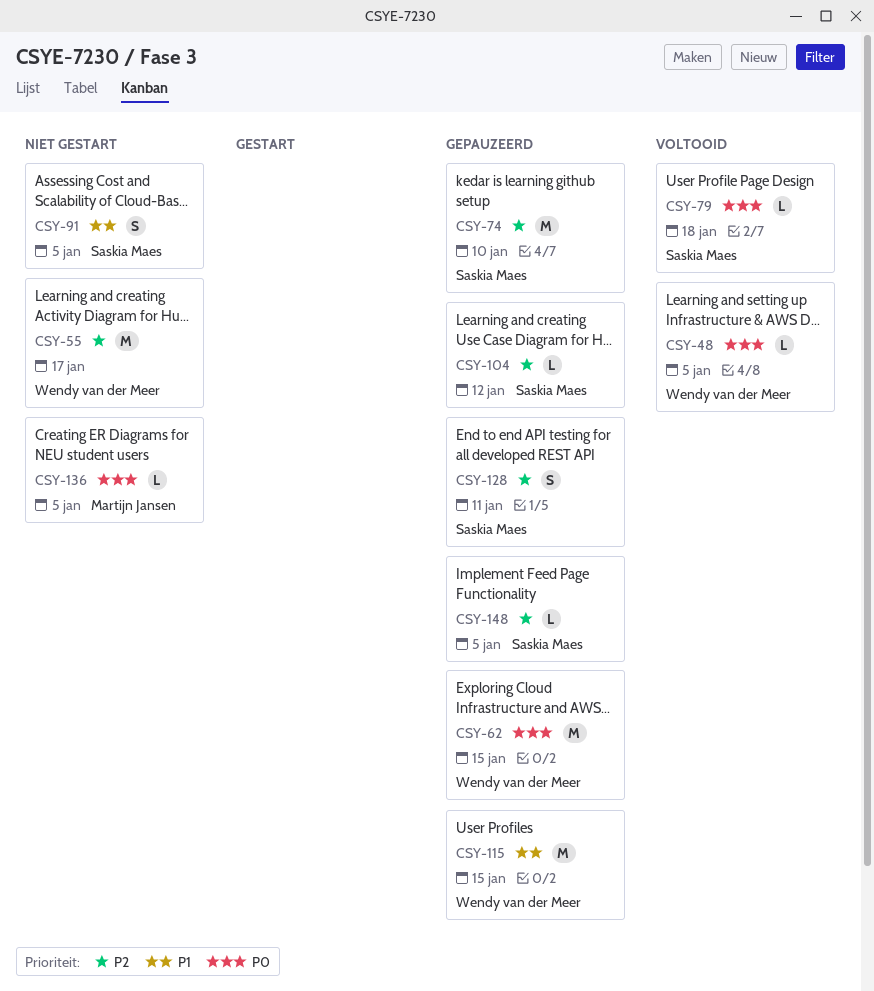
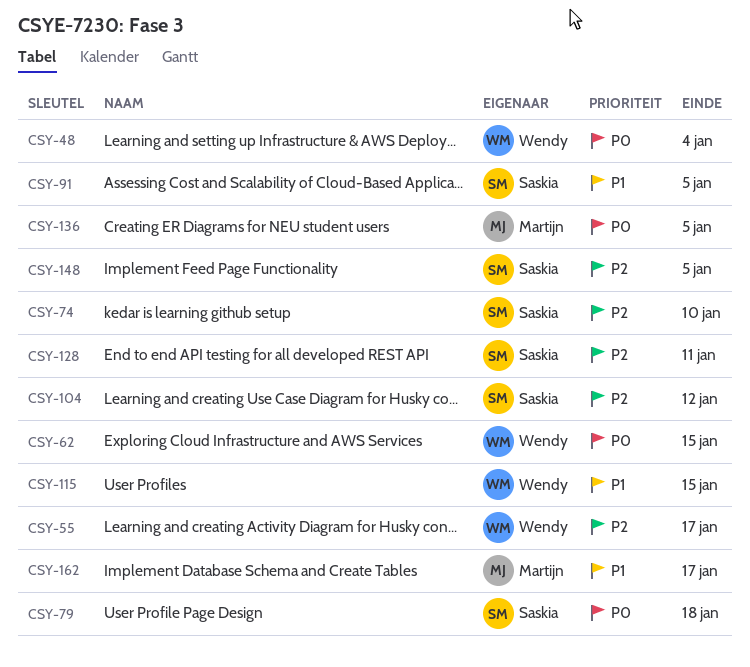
CSY-48, due: Jan 5 -> Jan 4
CSY-162: none -> present

